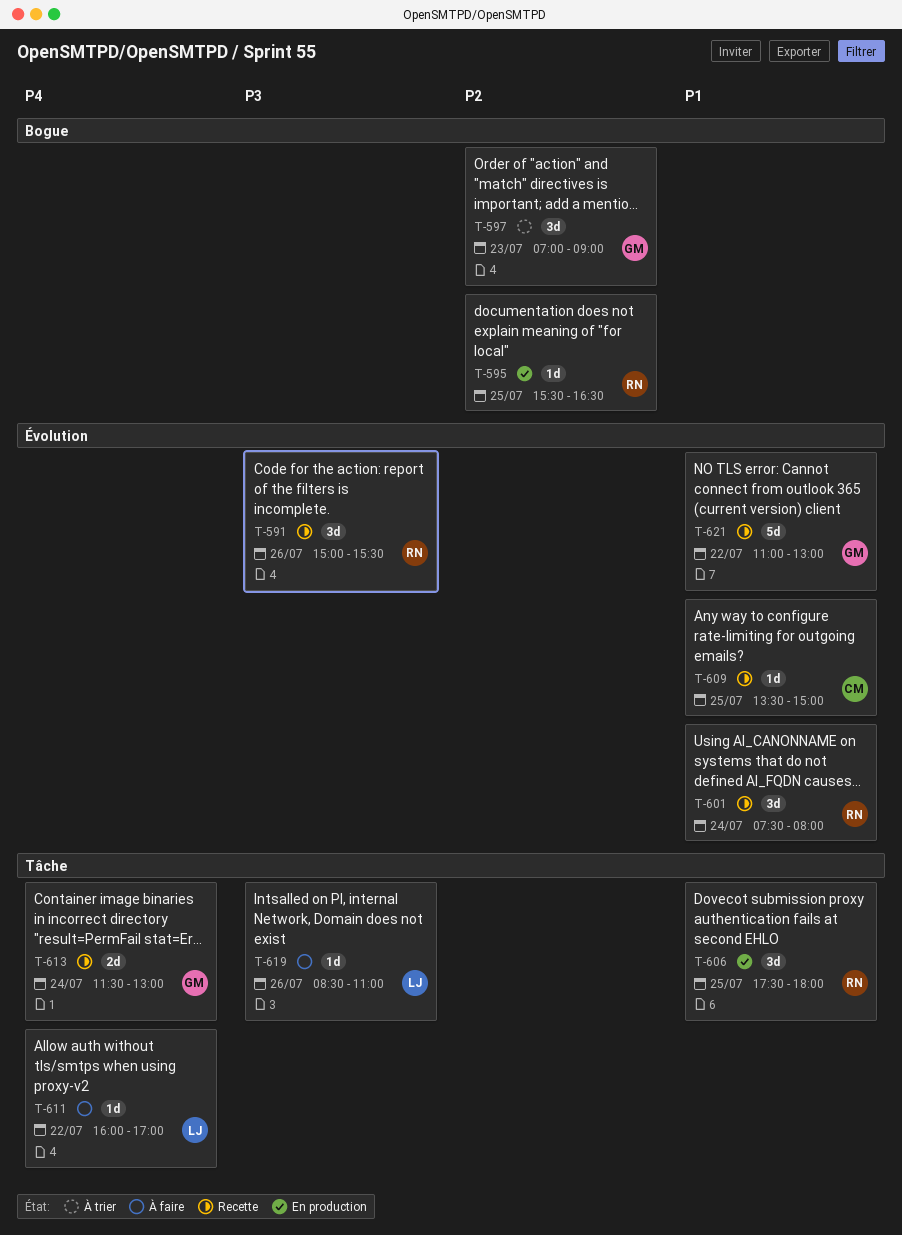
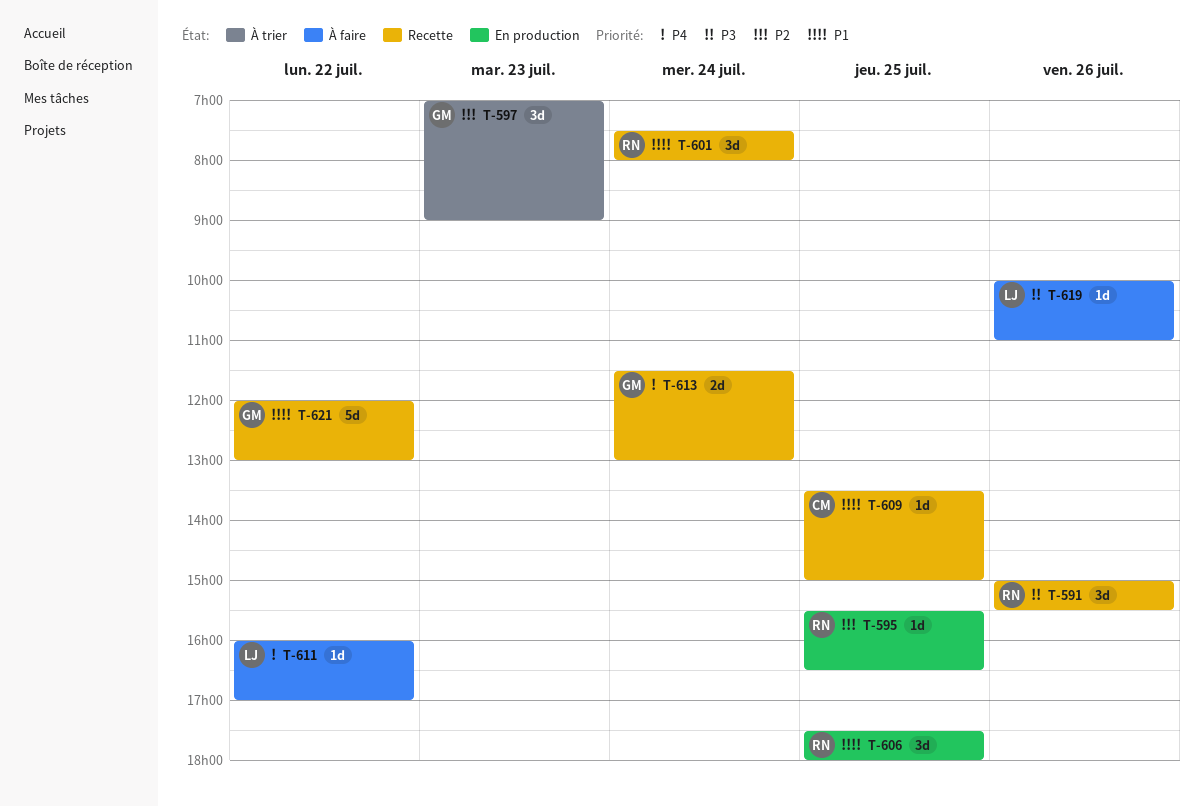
T-619, begins: 08:30 -> 10:00
T-621, begins: 11:00 -> 12:00

